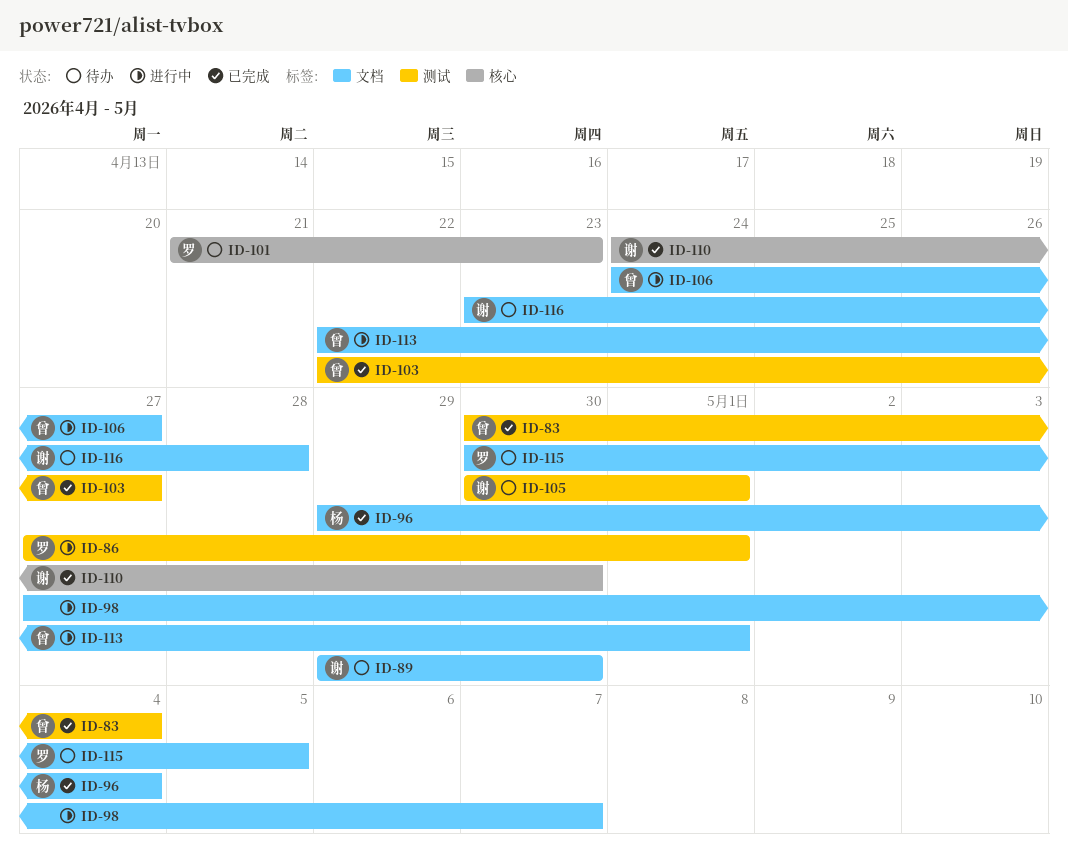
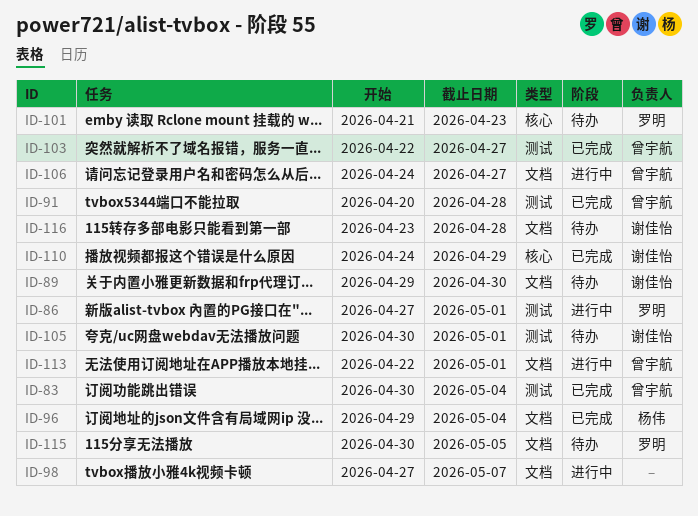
ID-91: none -> present
ID-110, due: Apr 30 -> Apr 29

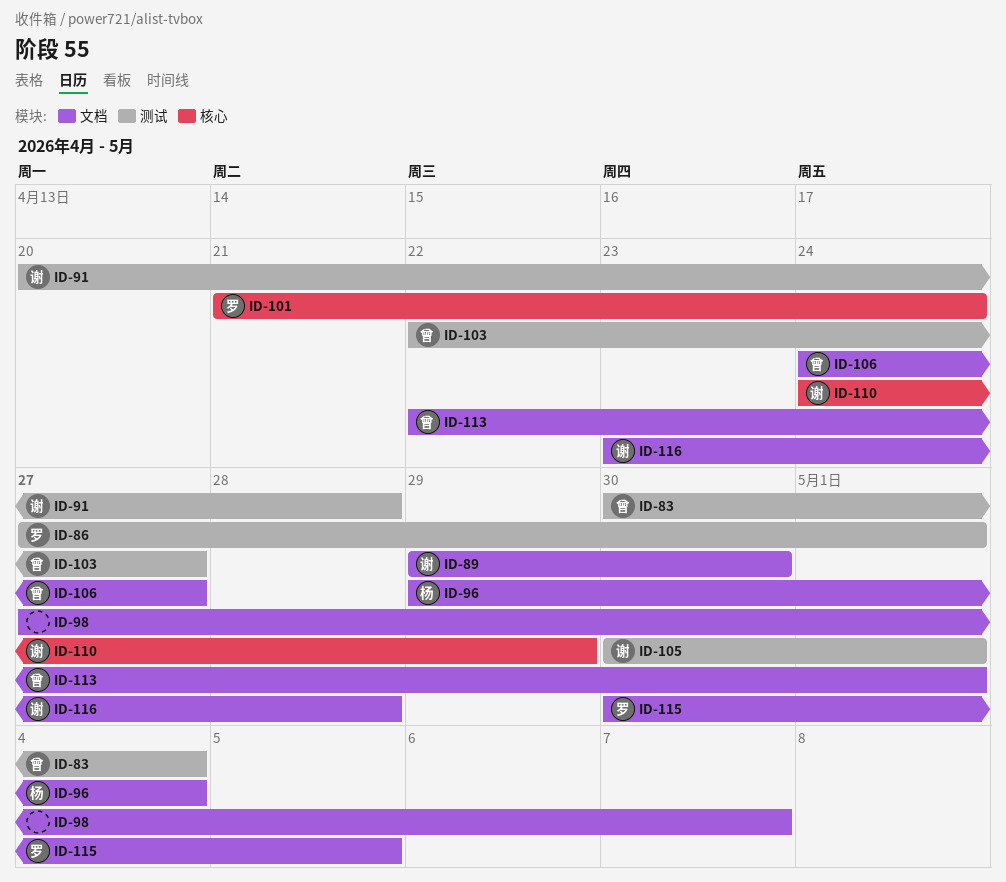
ID-91, owner: 曾宇航 -> 谢佳怡
ID-101, due: Apr 23 -> Apr 24

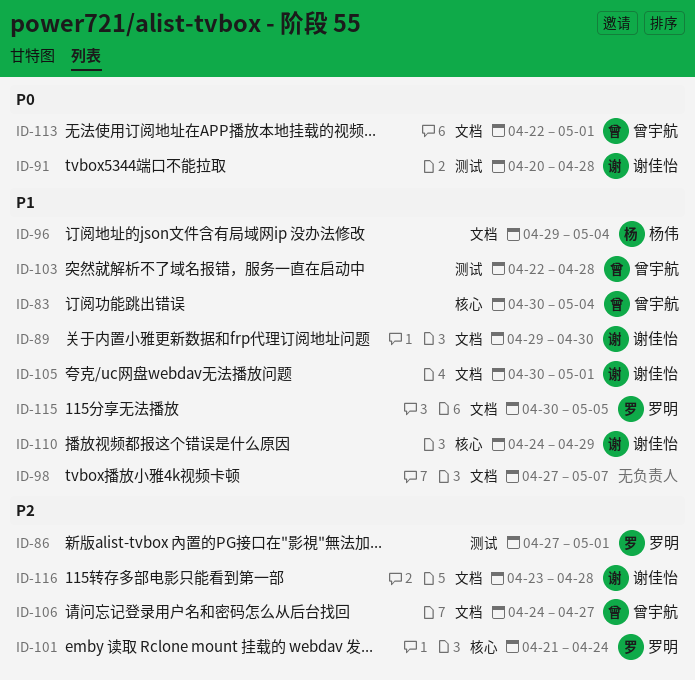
ID-83, label: 测试 -> 核心
ID-103, due: Apr 27 -> Apr 28
ID-105, label: 测试 -> 文档

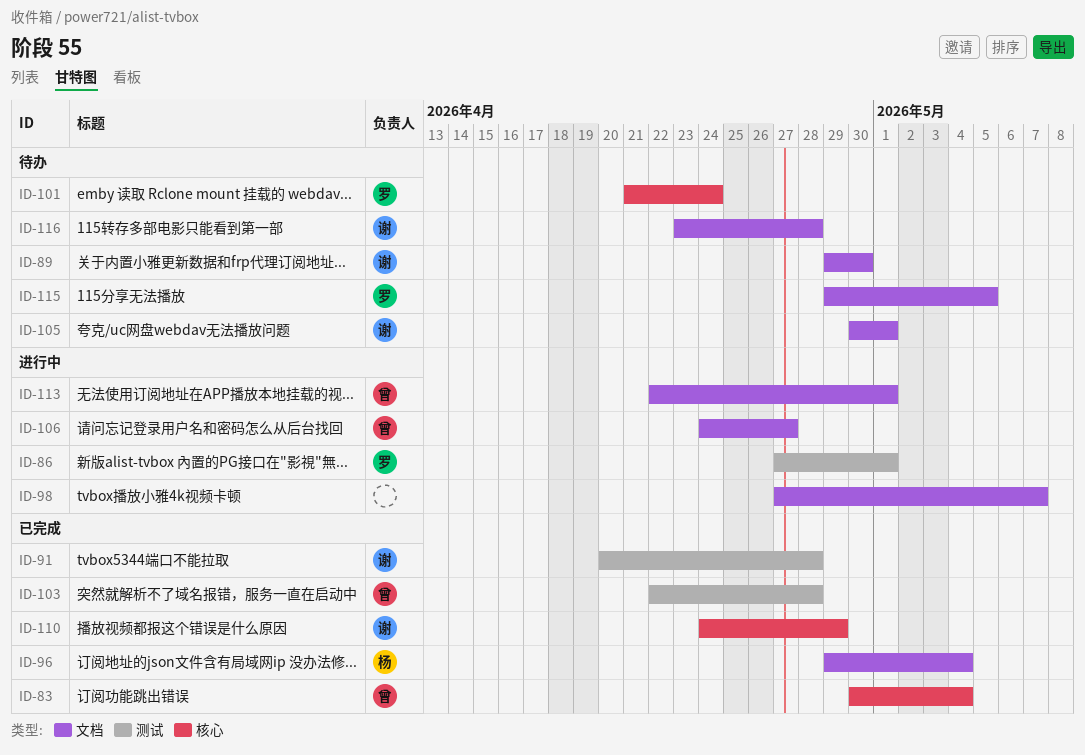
ID-115, start: Apr 30 -> Apr 29

